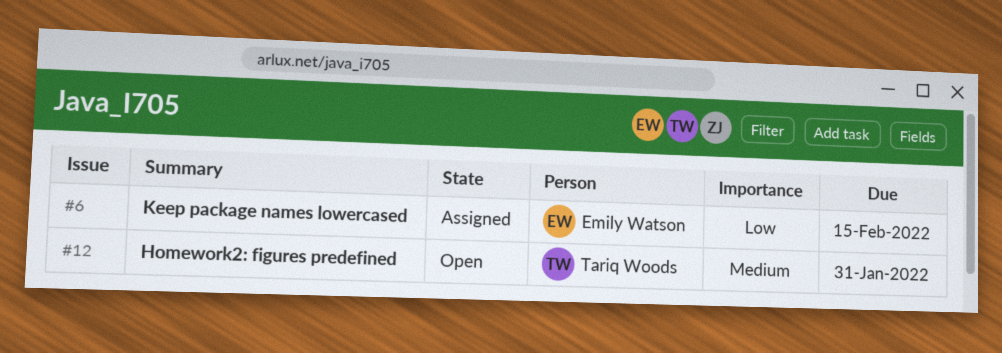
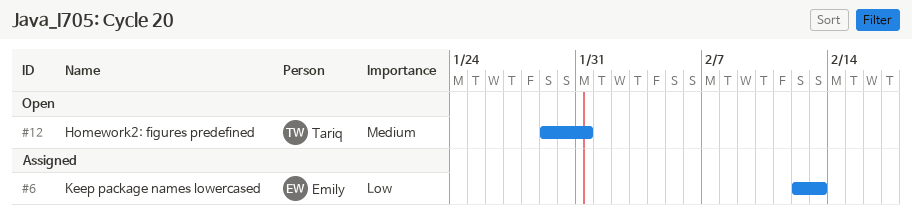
#6, due: Feb 15 -> Feb 13

